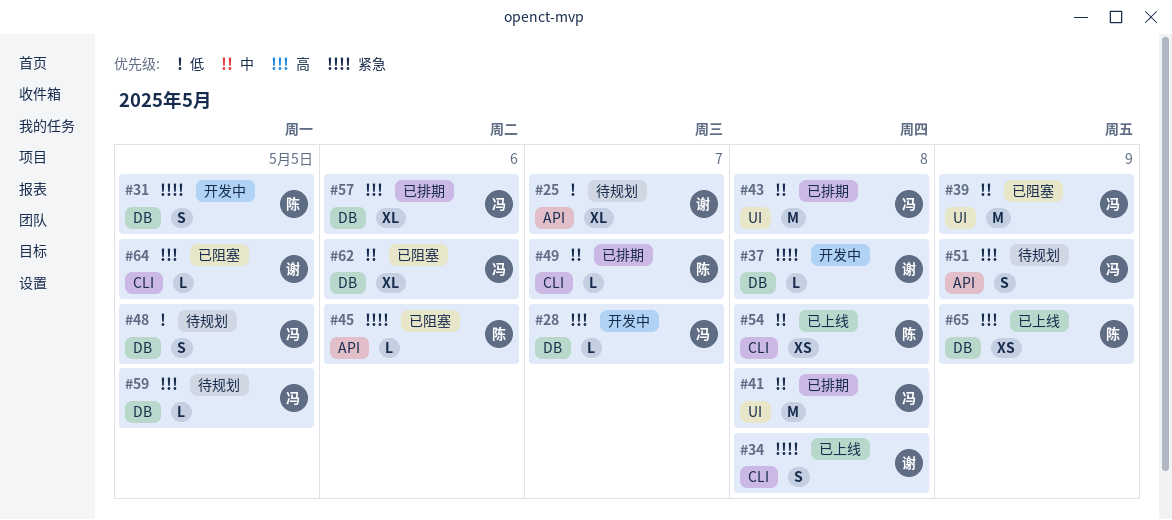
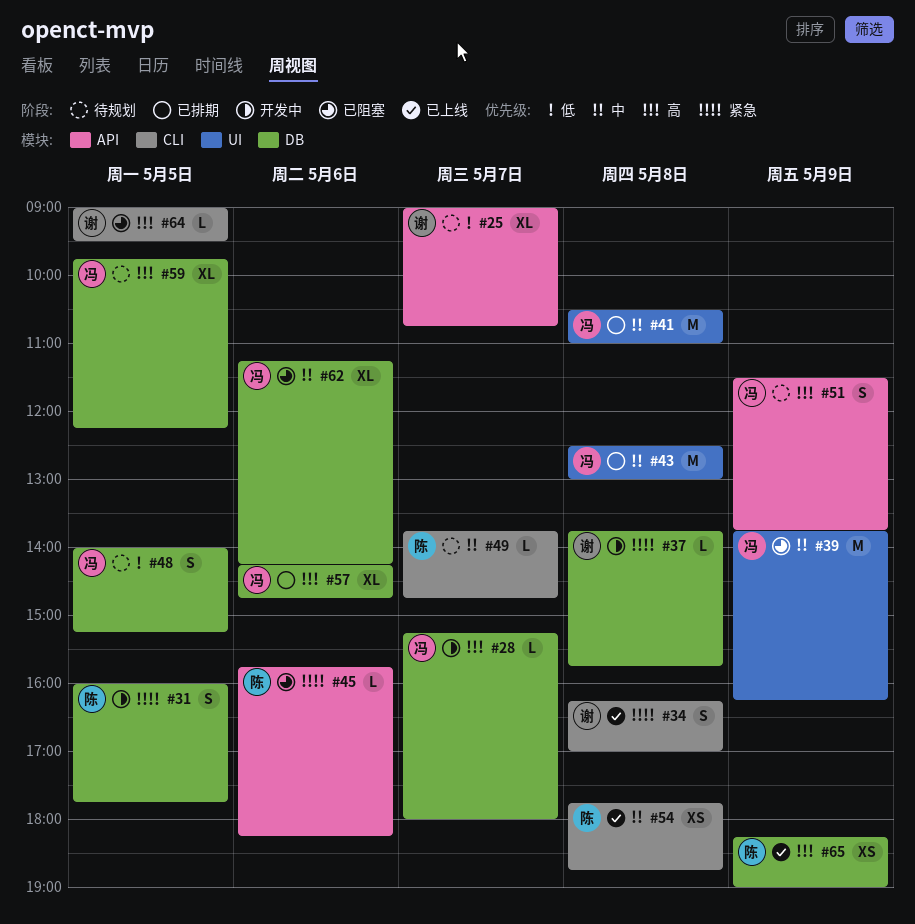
#49, status: 已排期 -> 待规划
#59, estimate: L -> XL

